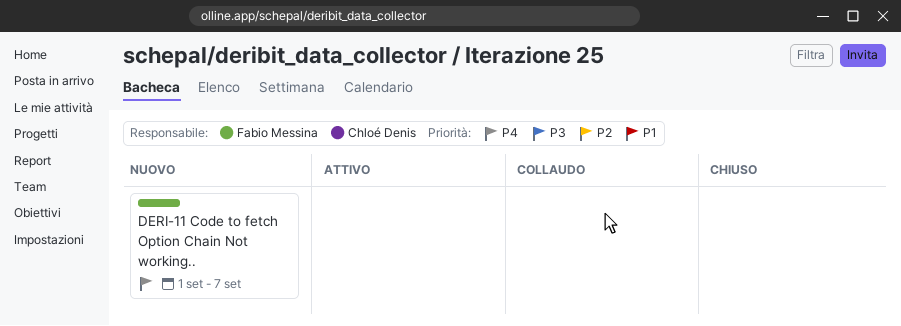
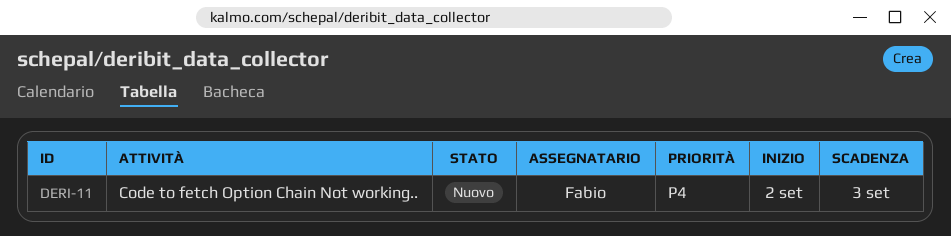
DERI-11, start: Sep 1 -> Sep 2
DERI-11, due: Sep 7 -> Sep 3

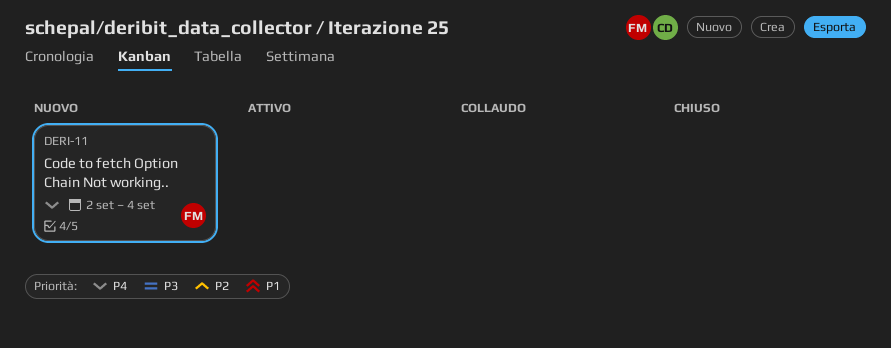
DERI-11, due: Sep 3 -> Sep 4

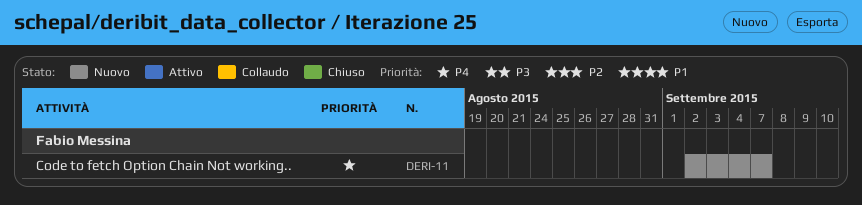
DERI-11, due: Sep 4 -> Sep 7

